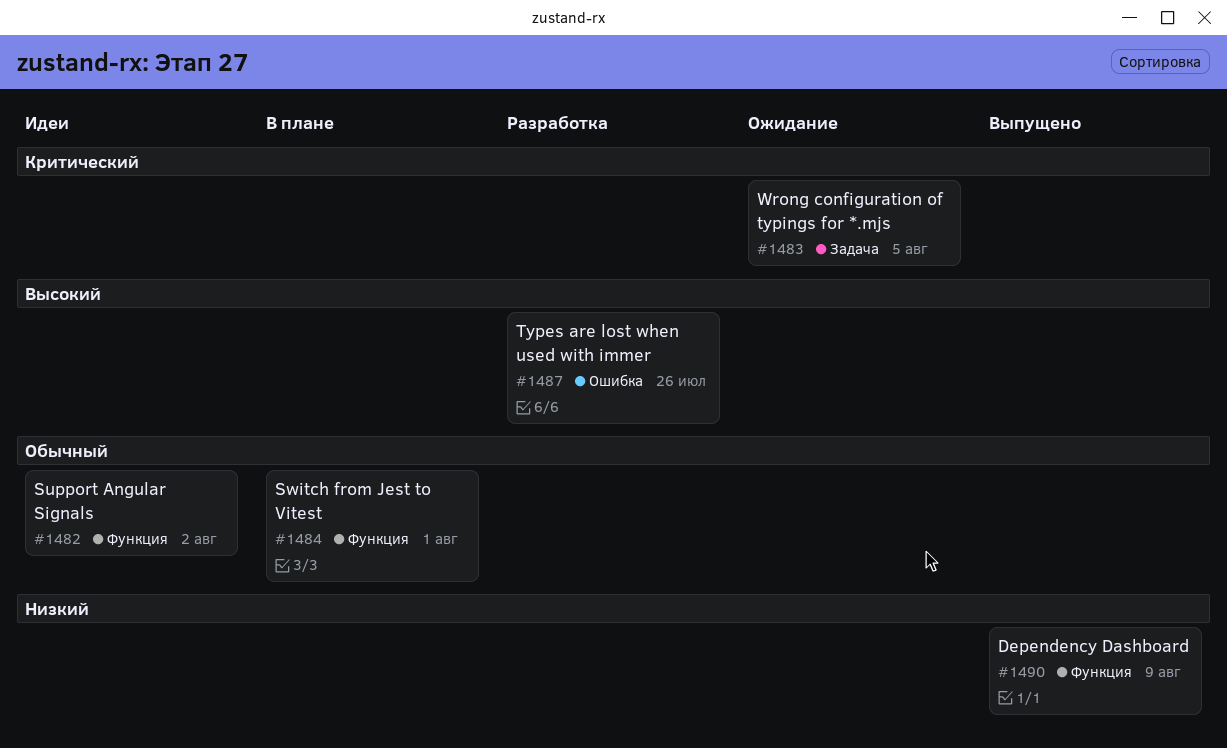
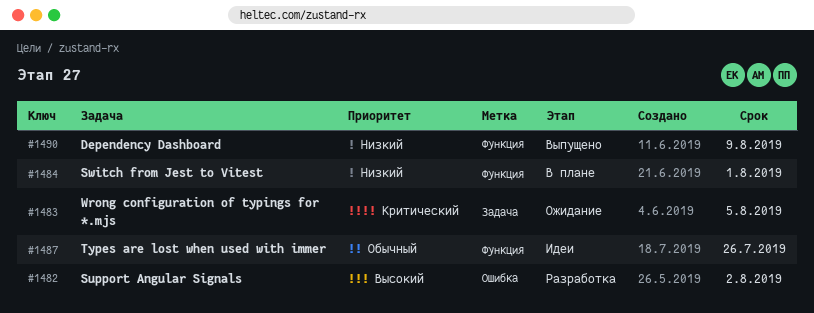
#1482, status: Идеи -> Разработка
#1482, priority: Обычный -> Высокий
#1482, label: Функция -> Ошибка
#1484, priority: Обычный -> Низкий
#1487, status: Разработка -> Идеи
#1487, priority: Высокий -> Обычный
#1487, label: Ошибка -> Функция

